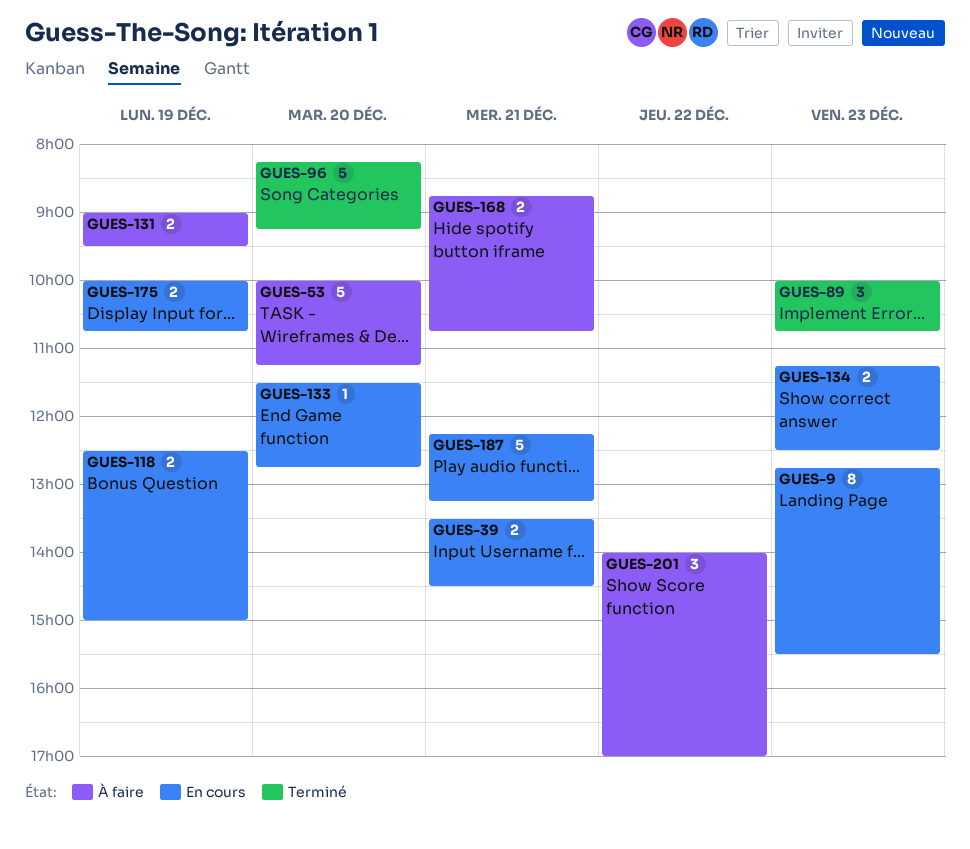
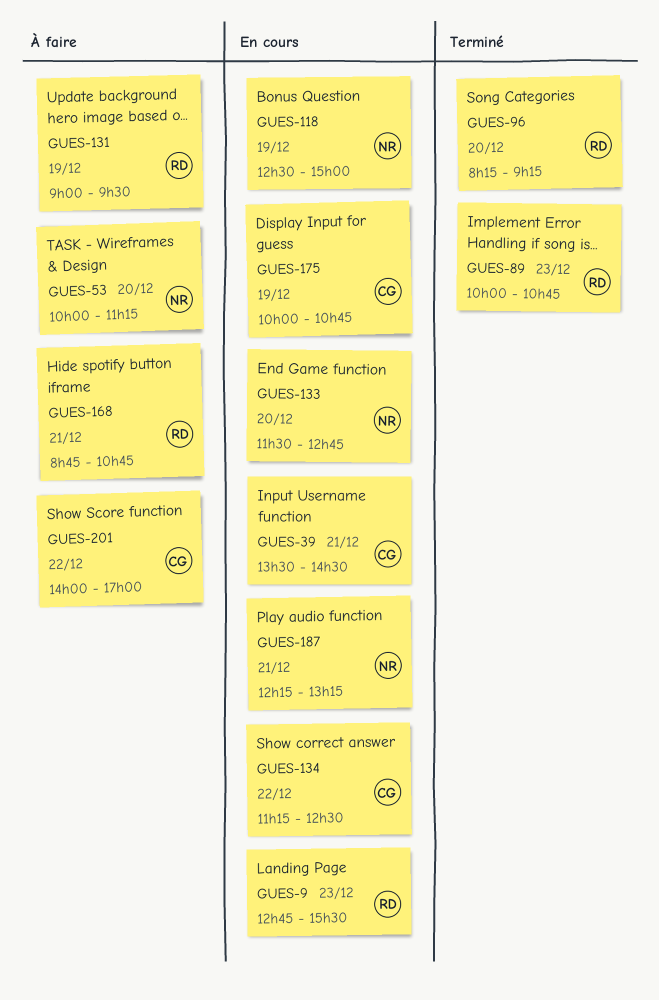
GUES-134, day: Dec 23 -> Dec 22

